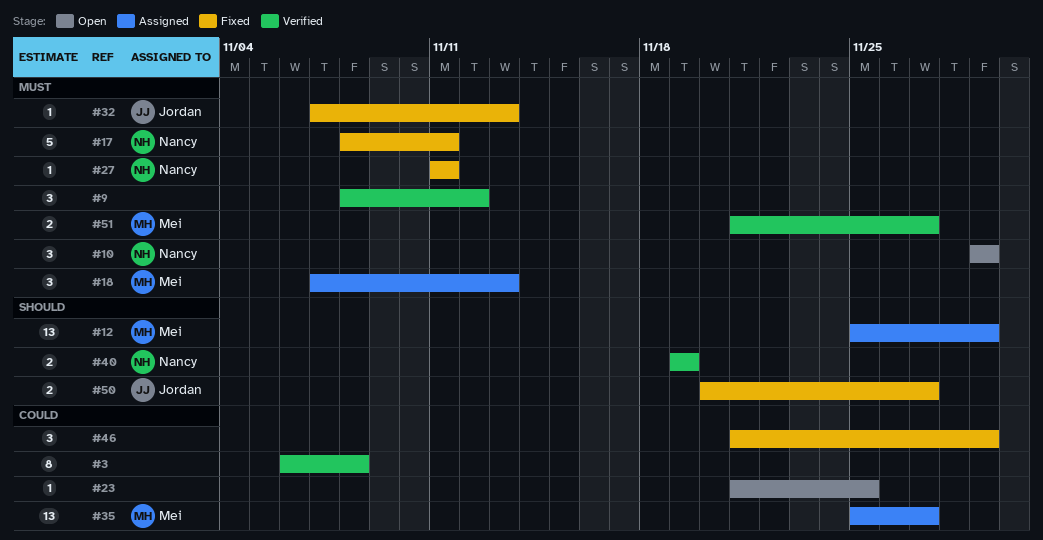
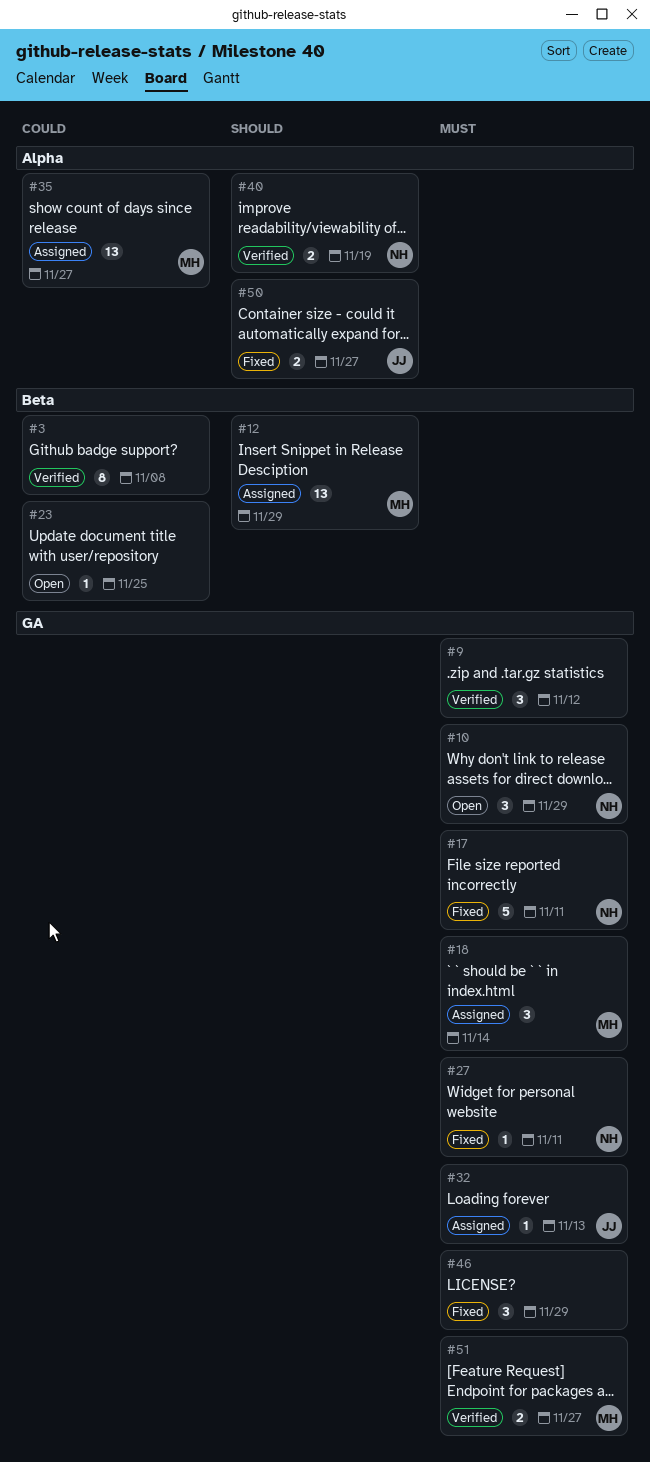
#18, due: Nov 13 -> Nov 14
#32, status: Fixed -> Assigned
#46, priority: Could -> Must

